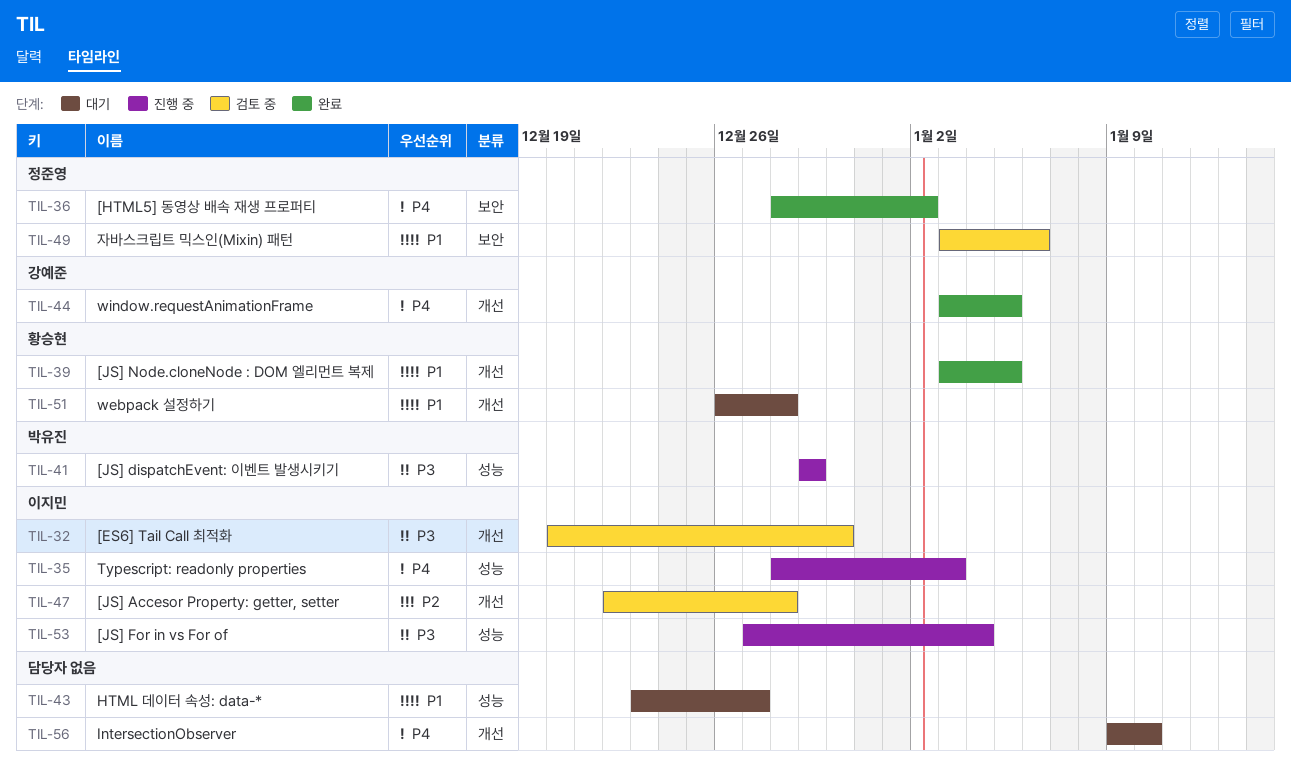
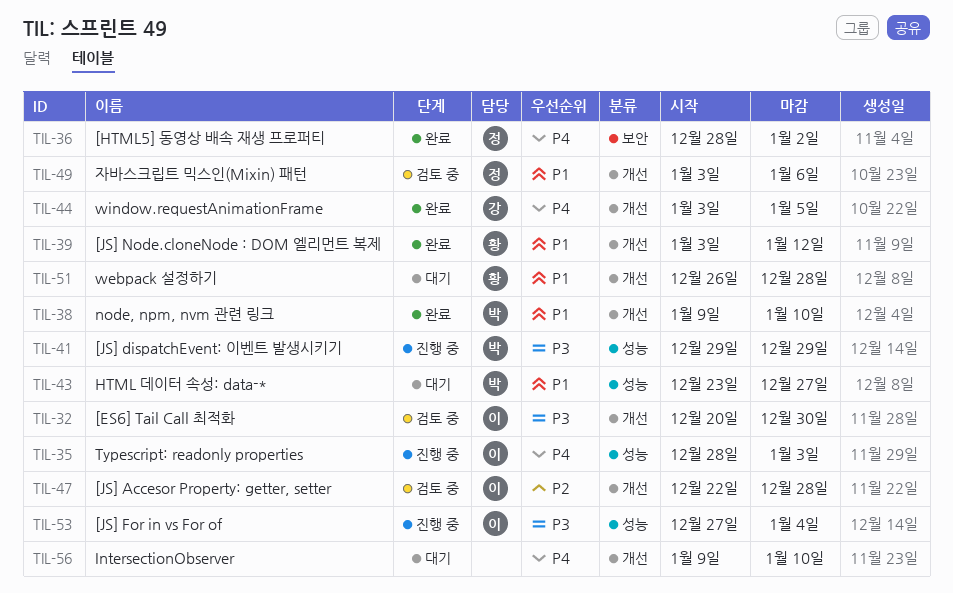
TIL-38: none -> present
TIL-39, due: Jan 5 -> Jan 12
TIL-43, owner: none -> 박유진
TIL-49, label: 보안 -> 개선

